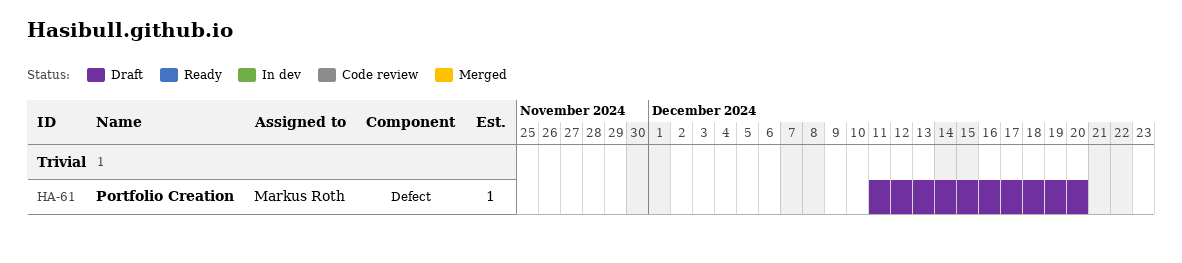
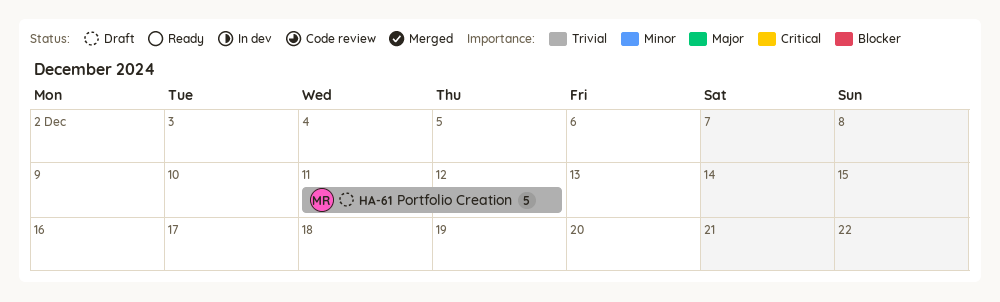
HA-61, estimate: 1 -> 5
HA-61, due: Dec 20 -> Dec 12

